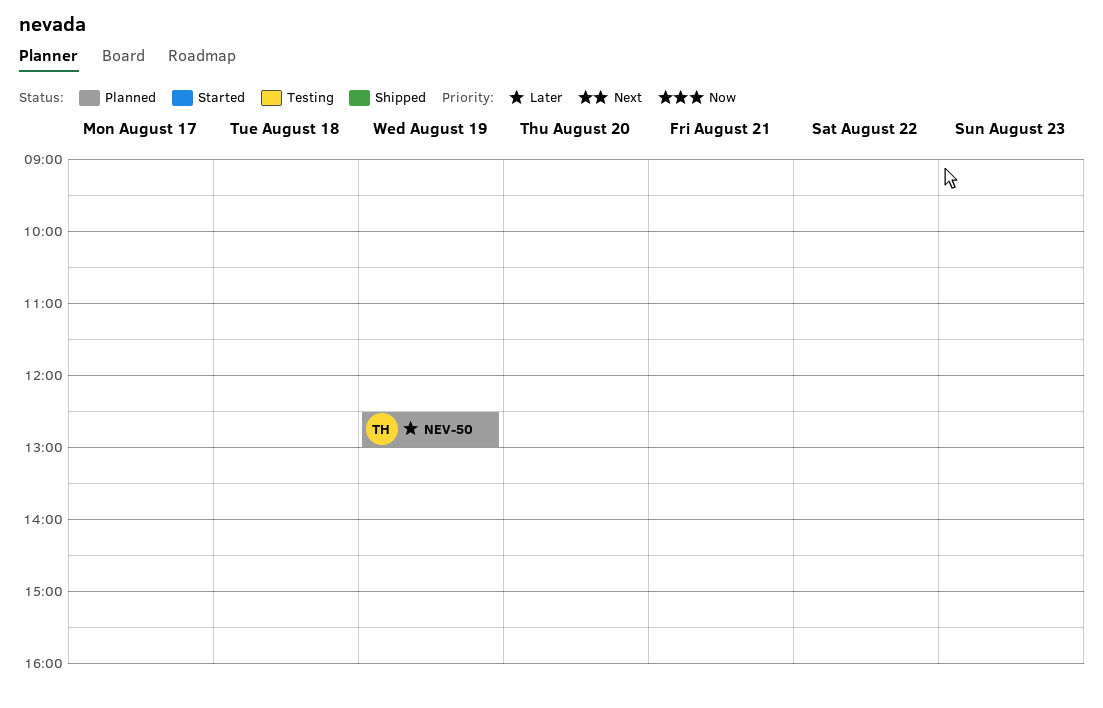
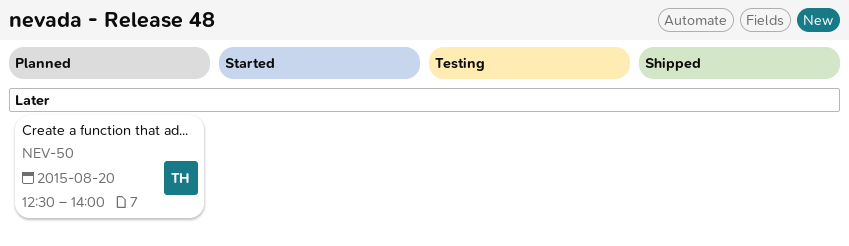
NEV-50, day: Aug 19 -> Aug 20
NEV-50, ends: 13:00 -> 14:00

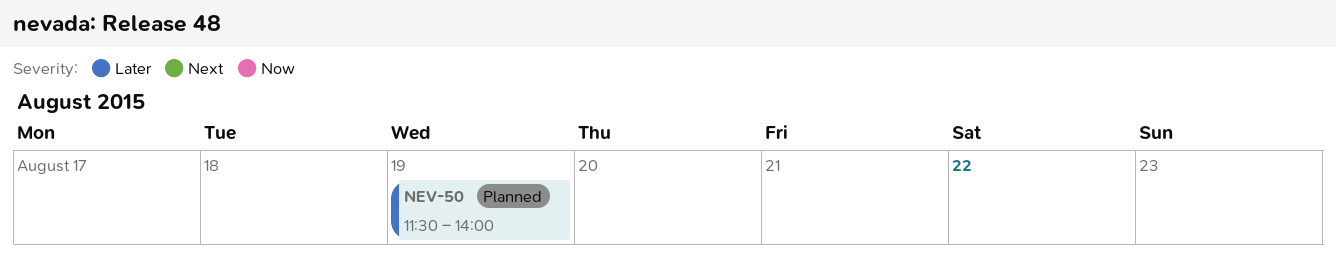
NEV-50, day: Aug 20 -> Aug 19
NEV-50, begins: 12:30 -> 11:30

